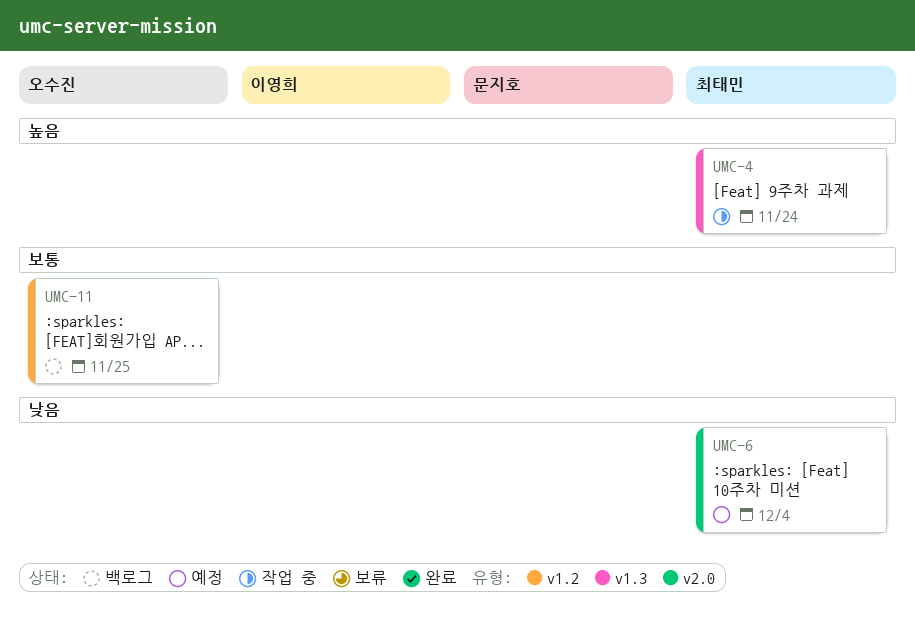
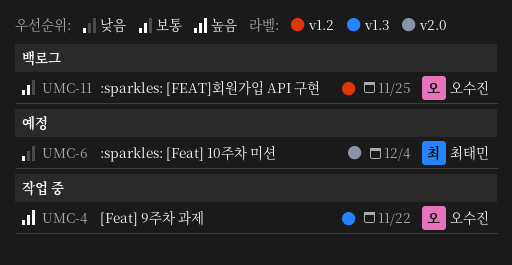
UMC-4, owner: 최태민 -> 오수진
UMC-4, due: Nov 24 -> Nov 22

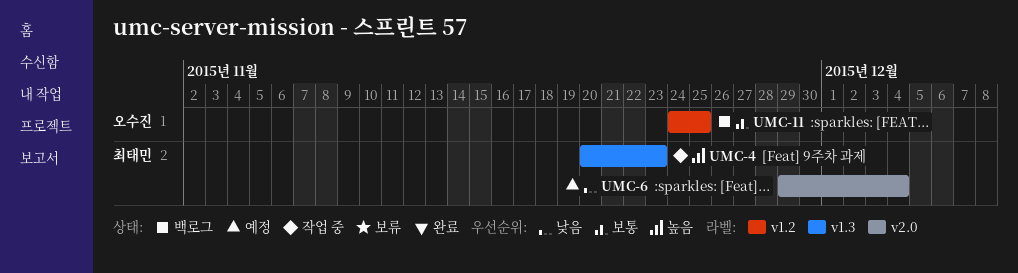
UMC-4, owner: 오수진 -> 최태민
UMC-4, due: Nov 22 -> Nov 23

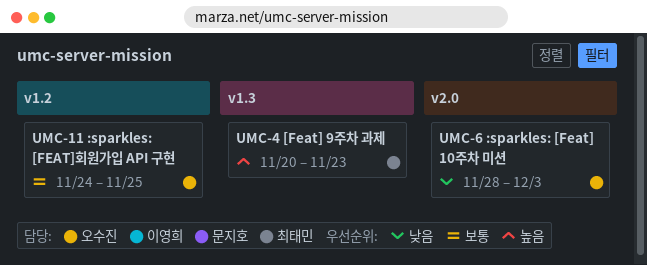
UMC-6, owner: 최태민 -> 오수진
UMC-6, start: Nov 29 -> Nov 28
UMC-6, due: Dec 4 -> Dec 3

